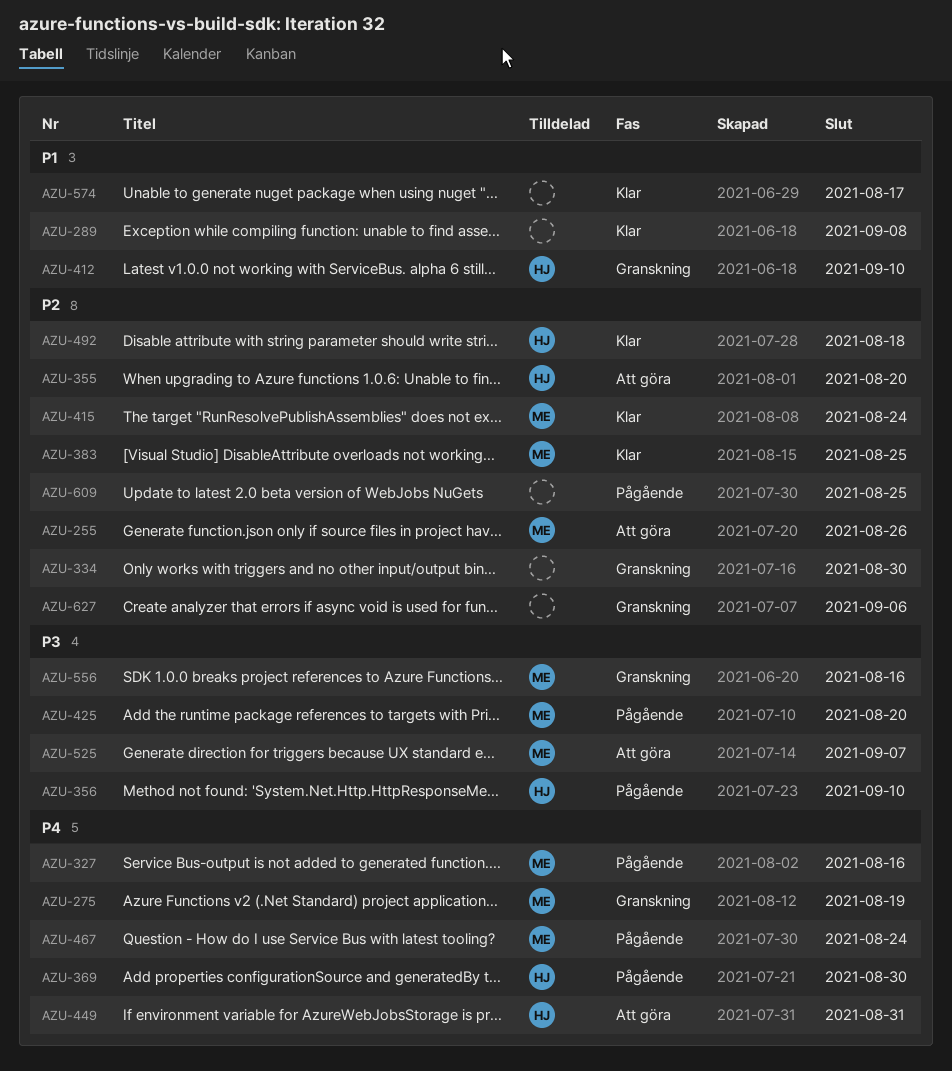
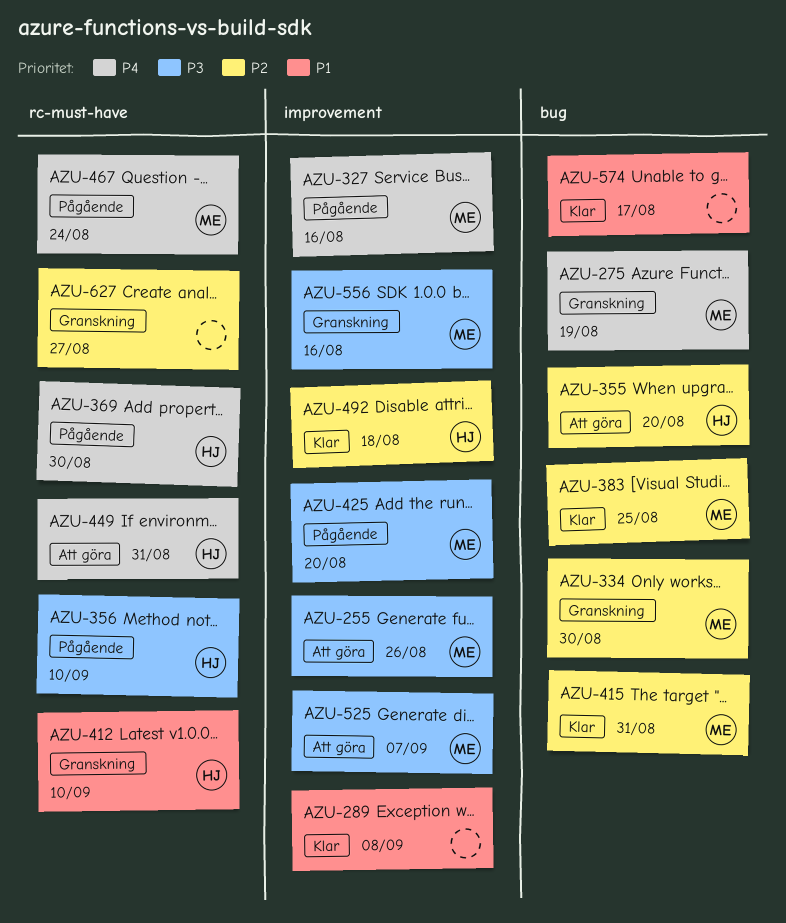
AZU-255, priority: P2 -> P3
AZU-334, owner: none -> ME
AZU-415, due: Aug 24 -> Aug 31
AZU-609: present -> none
AZU-627, due: Sep 6 -> Aug 27

